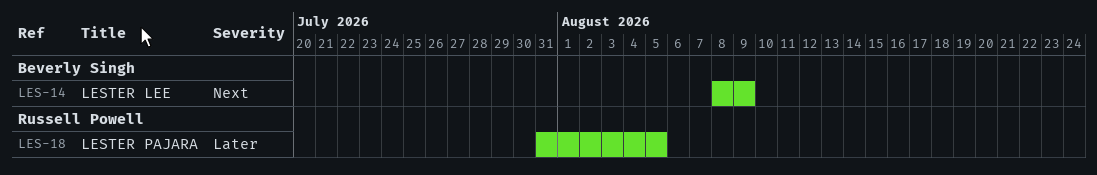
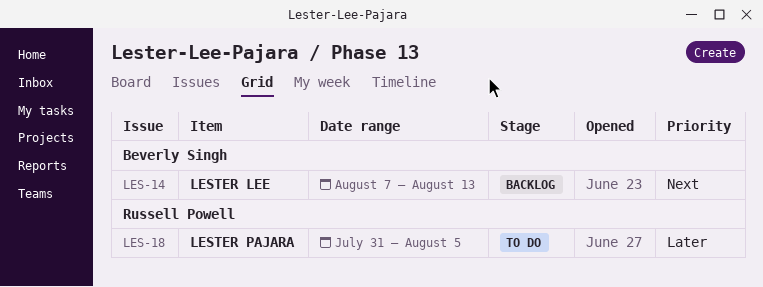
LES-14, start: Aug 8 -> Aug 7
LES-14, due: Aug 9 -> Aug 13

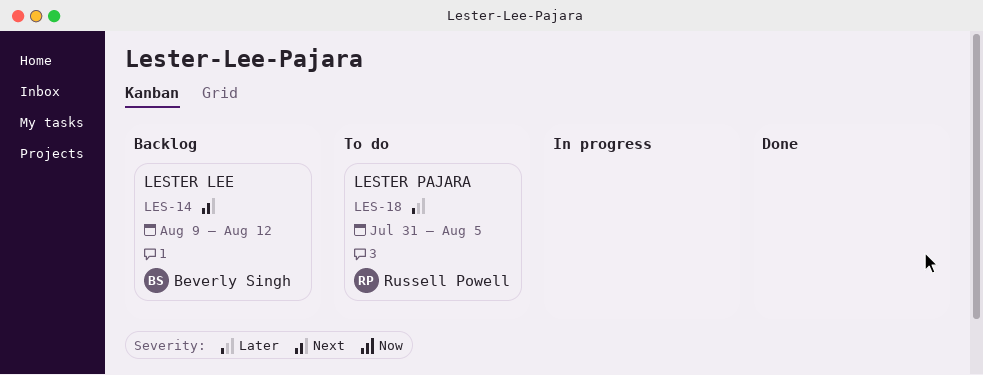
LES-14, start: Aug 7 -> Aug 9
LES-14, due: Aug 13 -> Aug 12

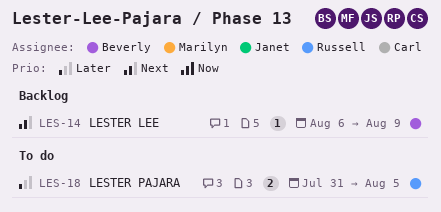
LES-14, start: Aug 9 -> Aug 6
LES-14, due: Aug 12 -> Aug 9

